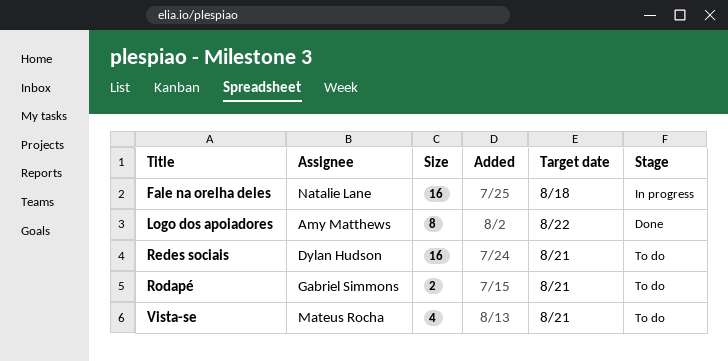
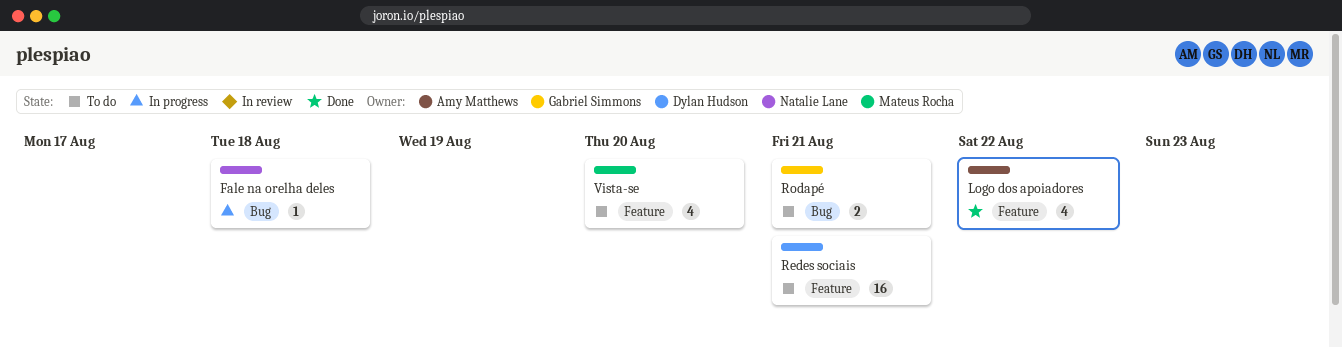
Fale na orelha deles, estimate: 16 -> 1
Logo dos apoiadores, estimate: 8 -> 4
Vista-se, due: Aug 21 -> Aug 20

